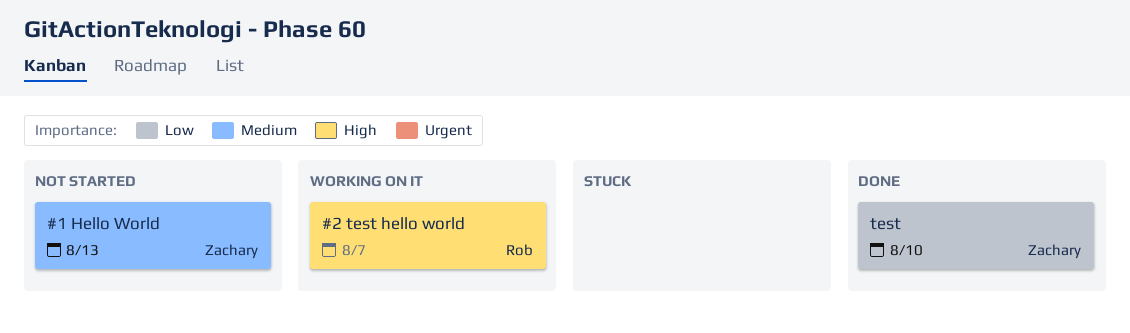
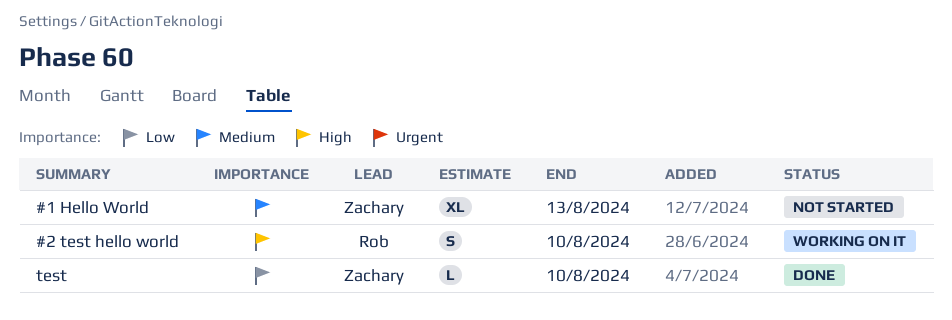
#2 test hello world, due: Aug 7 -> Aug 10

